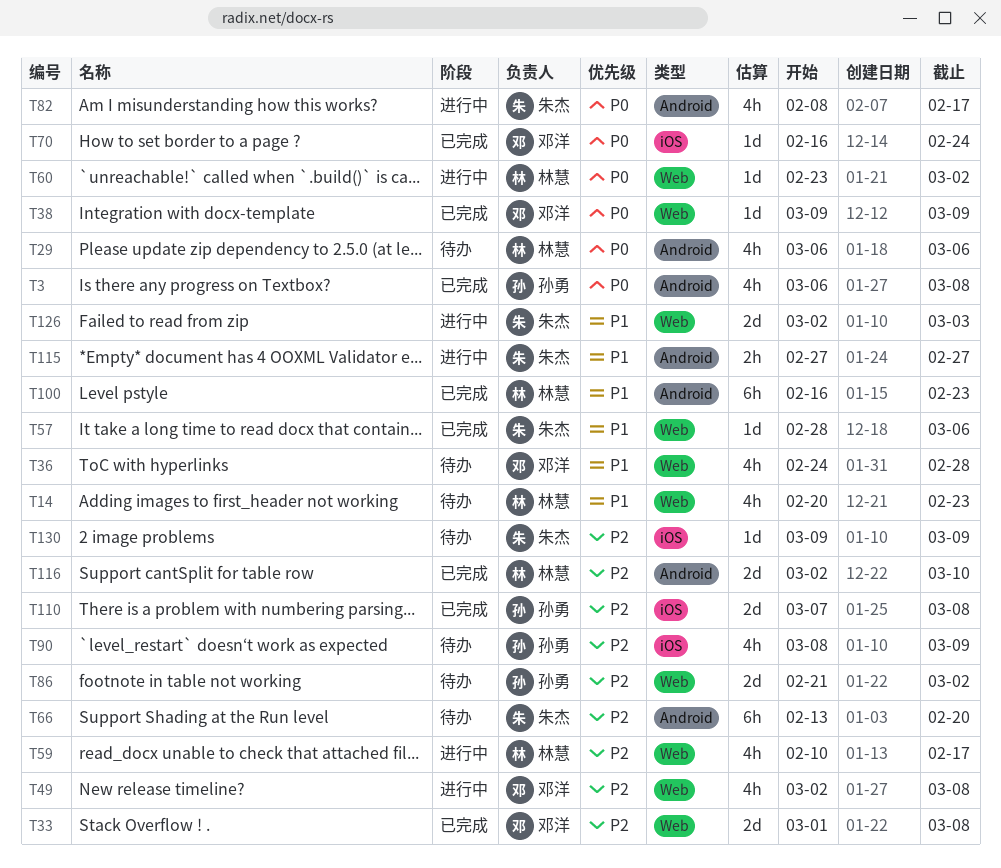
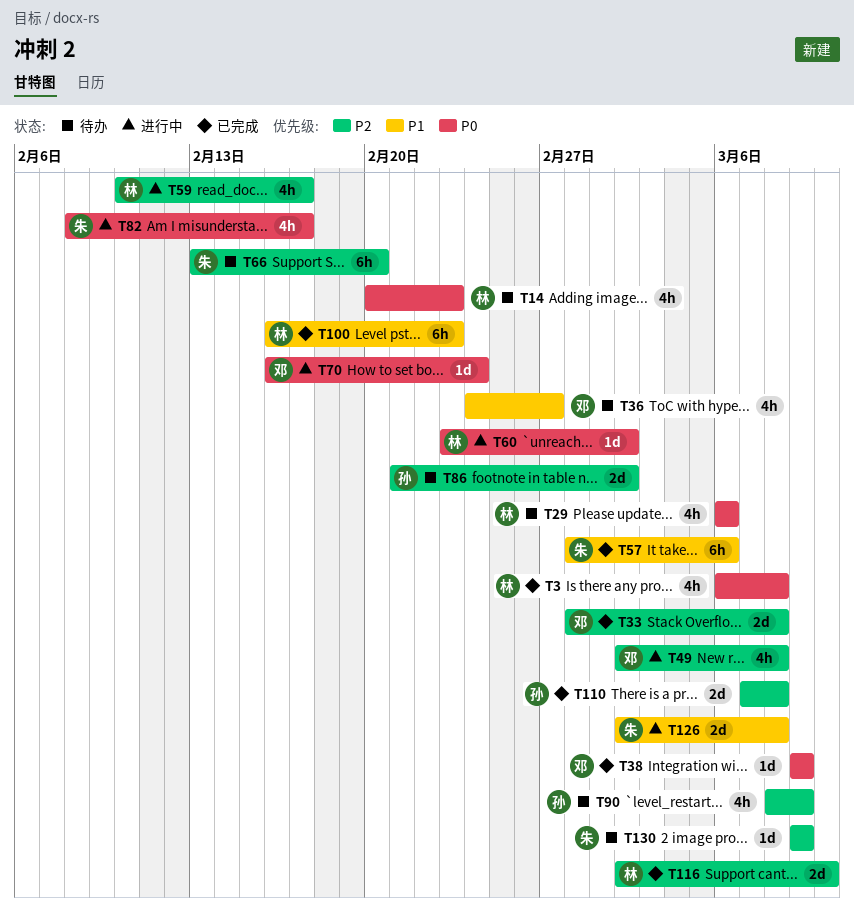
T3, owner: 孙勇 -> 林慧
T14, priority: P1 -> P0
T33, start: Mar 1 -> Feb 28
T36, due: Feb 28 -> Feb 27
T57, estimate: 1d -> 6h
T70, status: 已完成 -> 进行中
T115: present -> none
T126, due: Mar 3 -> Mar 8

